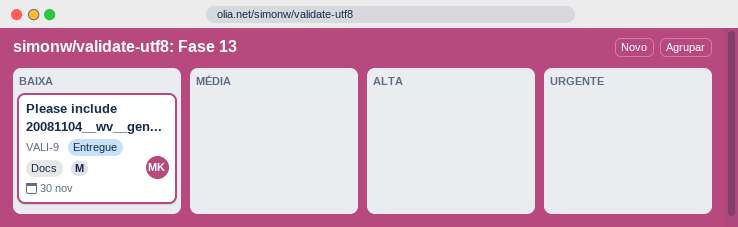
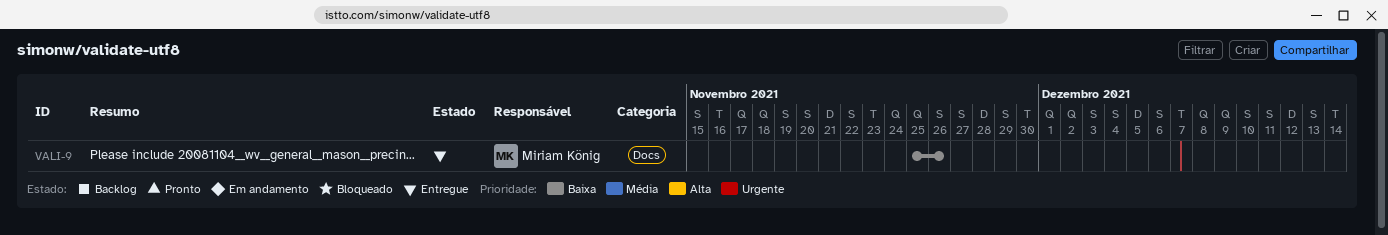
VALI-9, due: Nov 30 -> Nov 26

